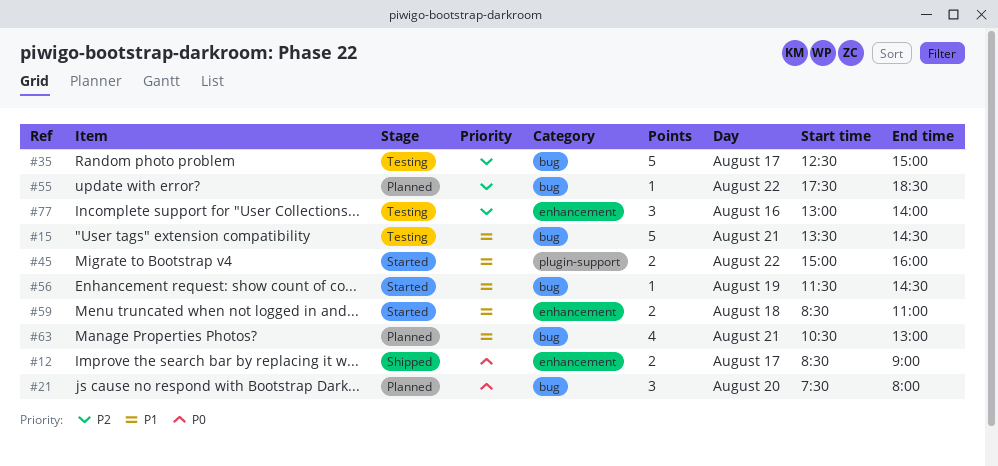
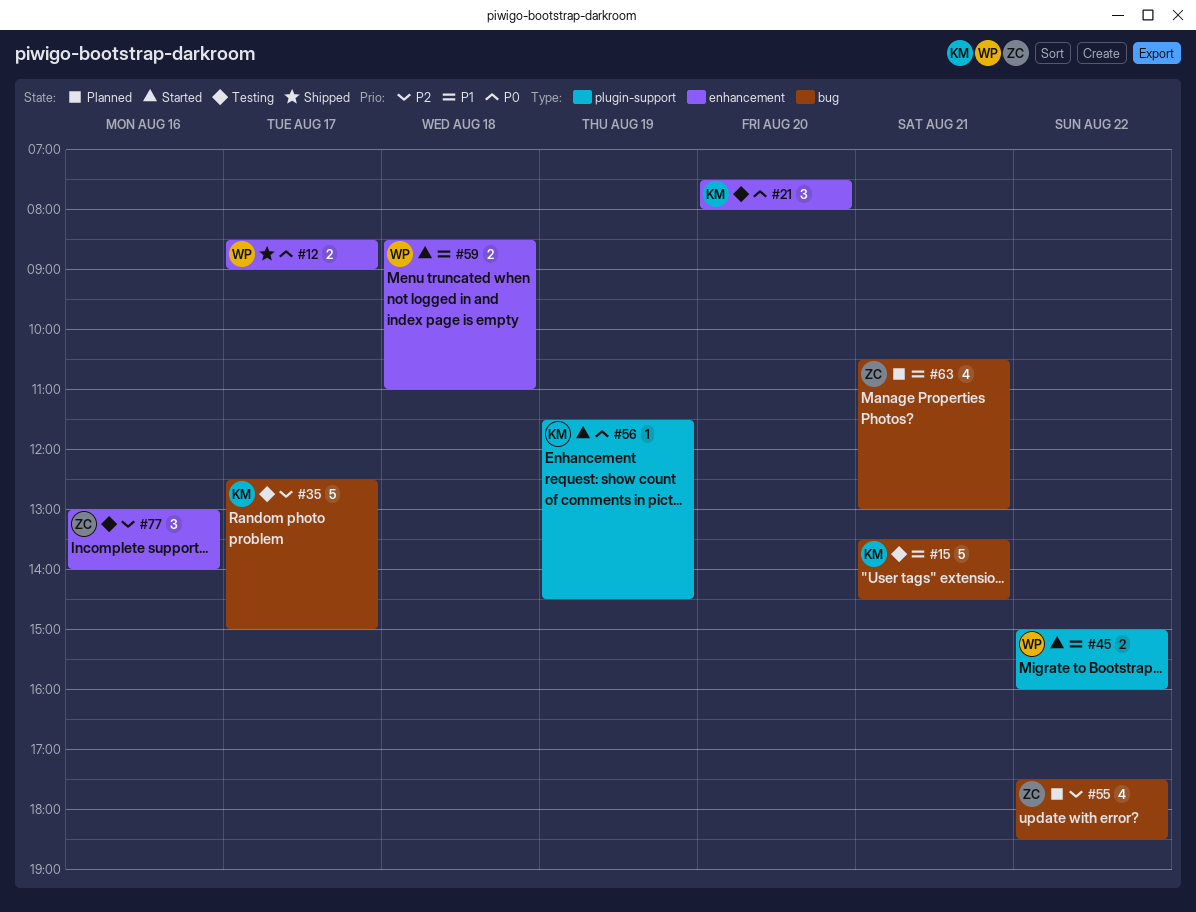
#21, status: Planned -> Testing
#21, label: bug -> enhancement
#55, estimate: 1 -> 4
#56, priority: P1 -> P0
#56, label: bug -> plugin-support

